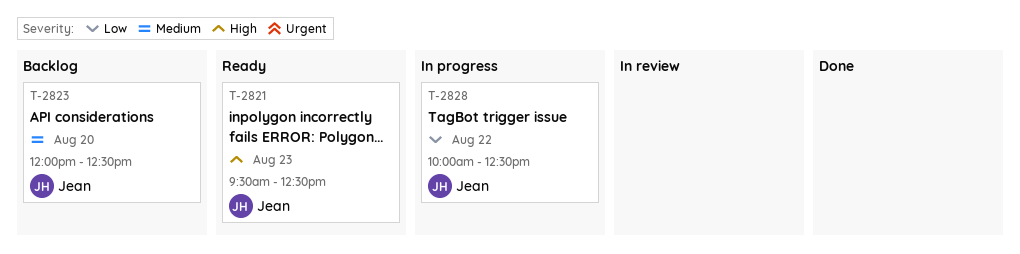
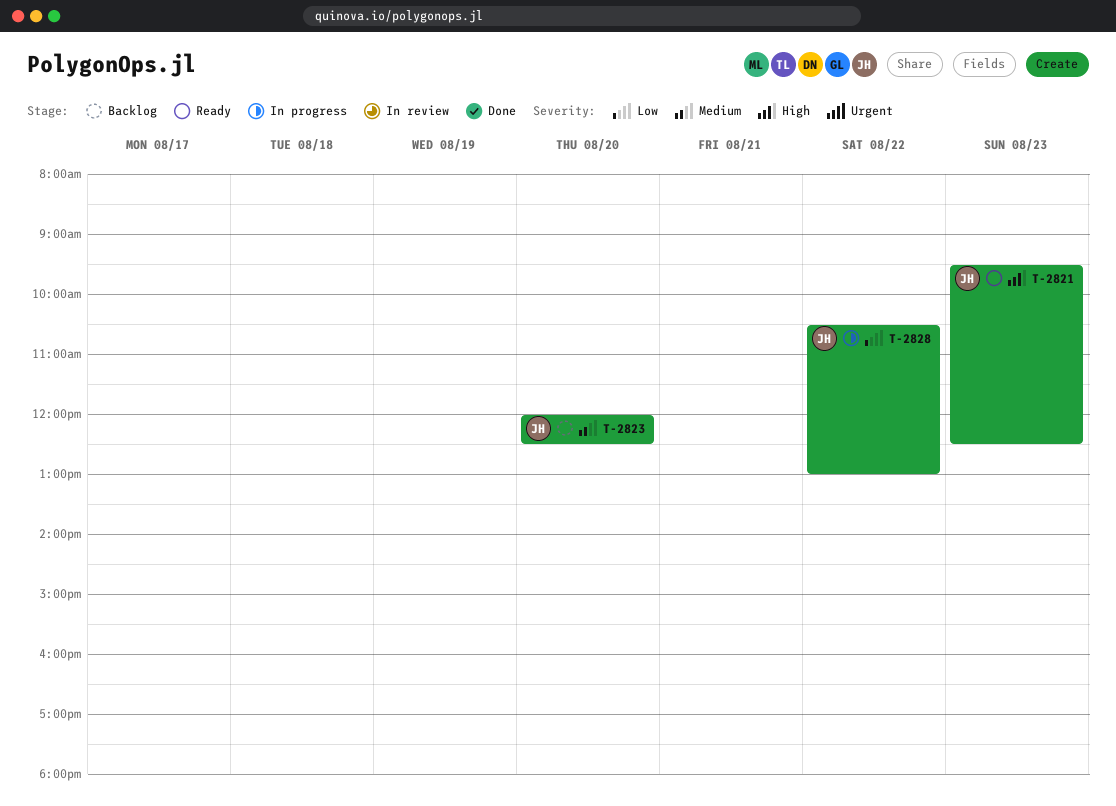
T-2828, begins: 10:00 -> 10:30
T-2828, ends: 12:30 -> 13:00

